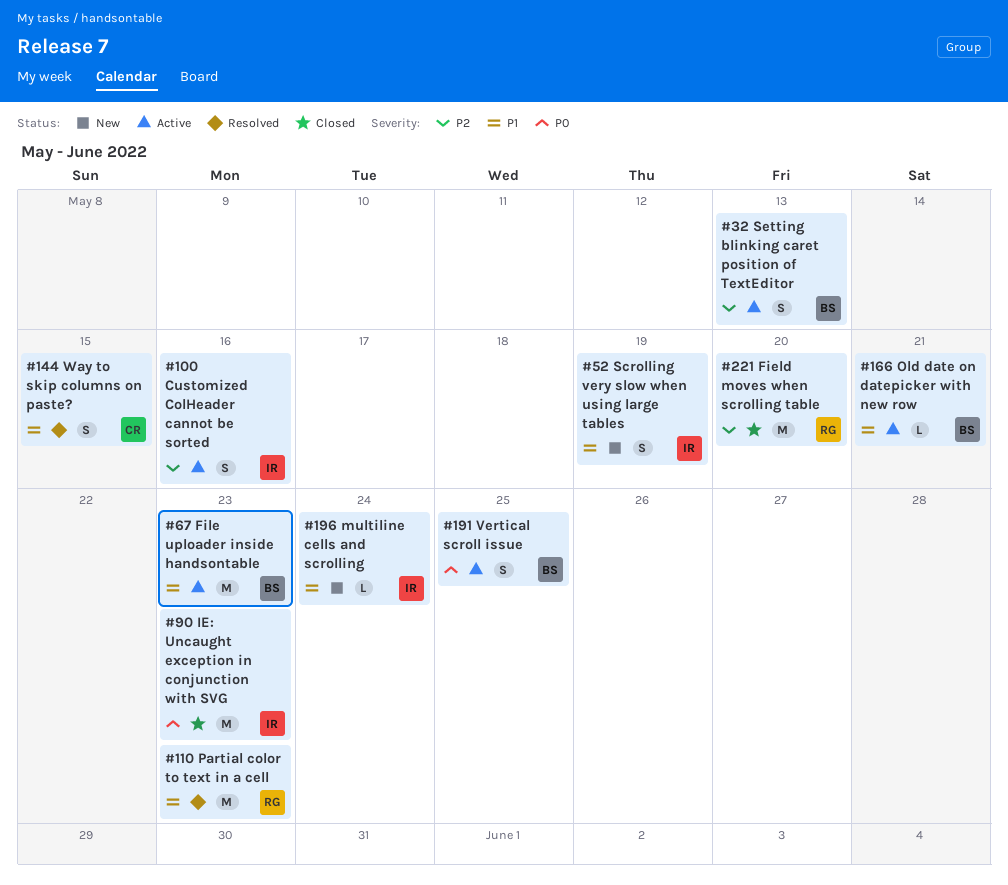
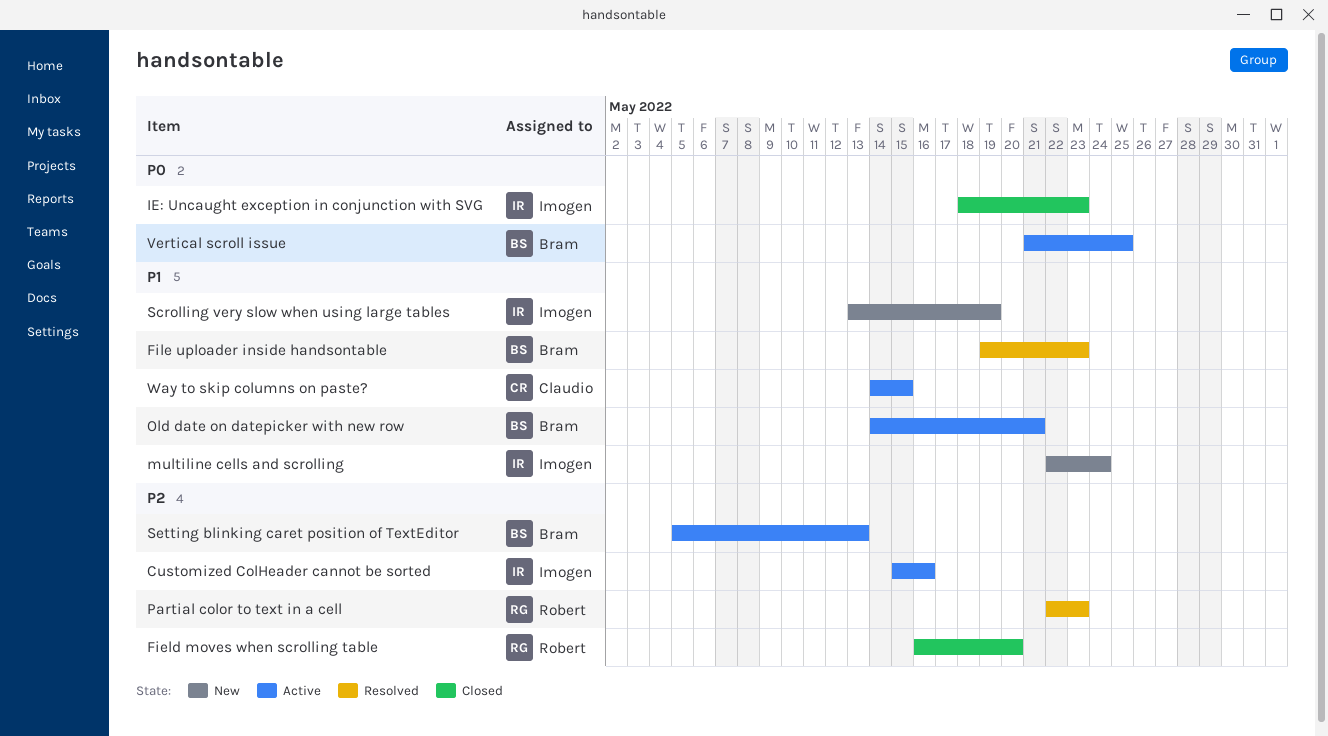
File uploader inside handsontable, status: Active -> Resolved
Partial color to text in a cell, priority: P1 -> P2
Way to skip columns on paste?, status: Resolved -> Active

